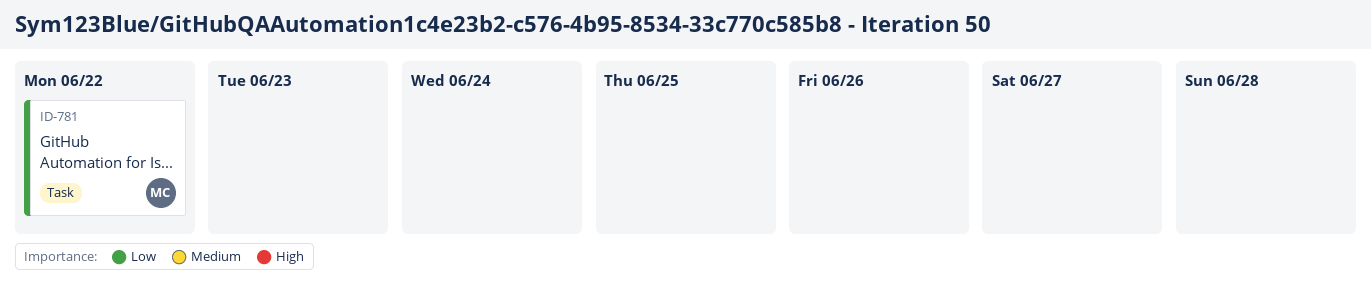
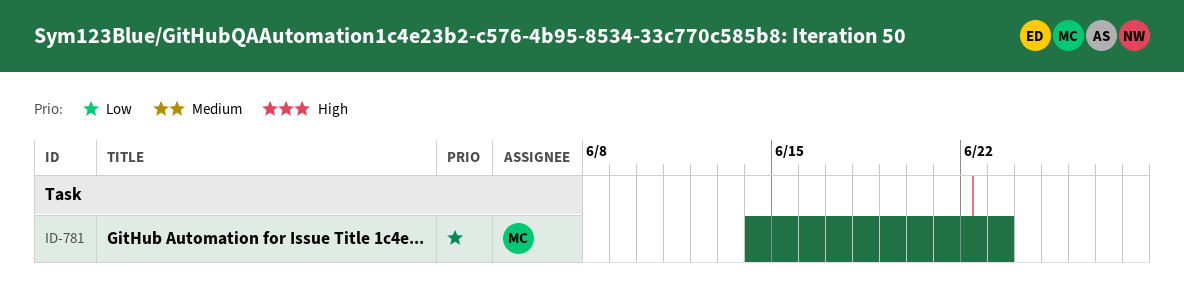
ID-781, due: Jun 22 -> Jun 23

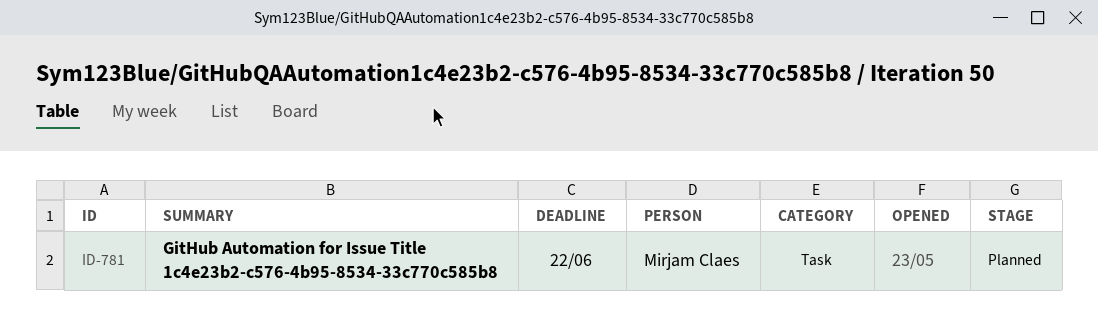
ID-781, due: Jun 23 -> Jun 22

